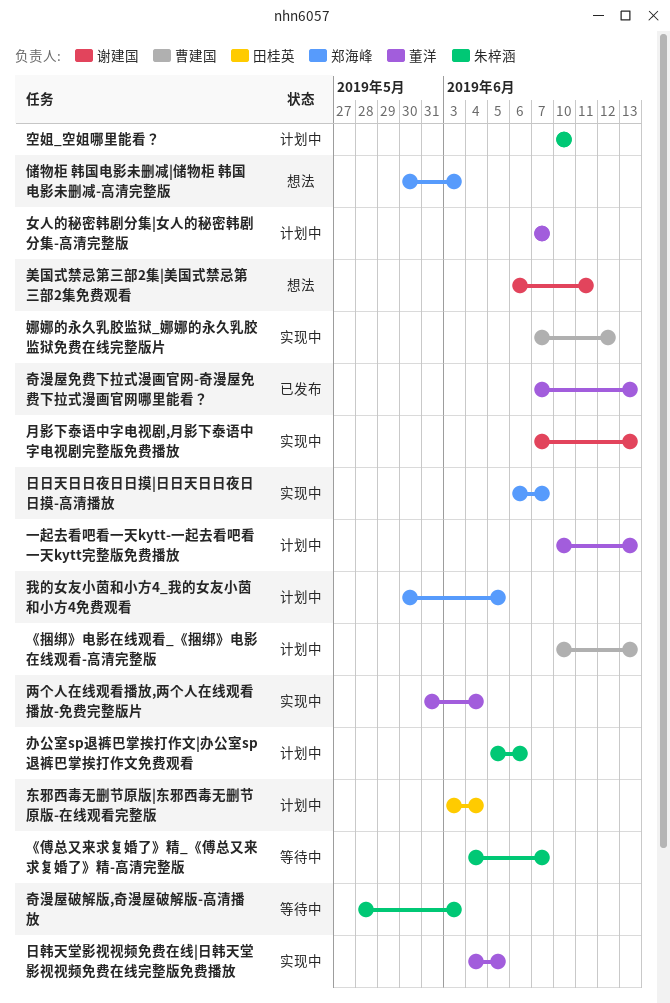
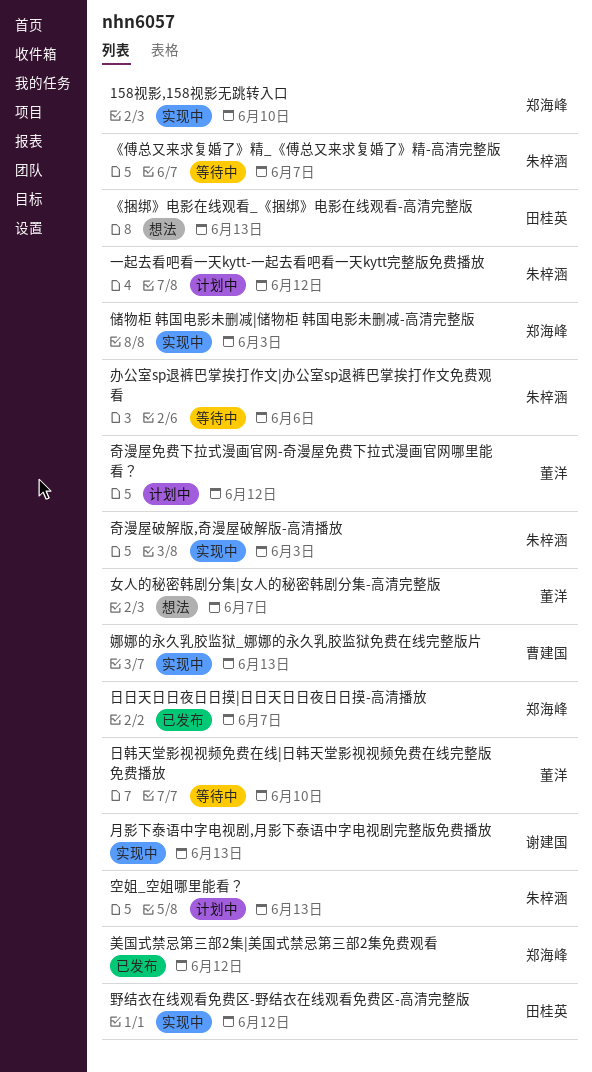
158视影,158视影无跳转入口: none -> present
《捆绑》电影在线观看_《捆绑》电影在线观看-高清完整版, status: 计划中 -> 想法
《捆绑》电影在线观看_《捆绑》电影在线观看-高清完整版, owner: 曹建国 -> 田桂英
一起去看吧看一天kytt-一起去看吧看一天kytt完整版免费播放, owner: 董洋 -> 朱梓涵
一起去看吧看一天kytt-一起去看吧看一天kytt完整版免费播放, due: Jun 13 -> Jun 12
东邪西毒无删节原版|东邪西毒无删节原版-在线观看完整版: present -> none
两个人在线观看播放,两个人在线观看播放-免费完整版片: present -> none
储物柜 韩国电影未删减|储物柜 韩国电影未删减-高清完整版, status: 想法 -> 实现中
办公室sp退裤巴掌挨打作文|办公室sp退裤巴掌挨打作文免费观看, status: 计划中 -> 等待中
奇漫屋免费下拉式漫画官网-奇漫屋免费下拉式漫画官网哪里能看？, status: 已发布 -> 计划中
奇漫屋免费下拉式漫画官网-奇漫屋免费下拉式漫画官网哪里能看？, due: Jun 13 -> Jun 12
奇漫屋破解版,奇漫屋破解版-高清播放, status: 等待中 -> 实现中
女人的秘密韩剧分集|女人的秘密韩剧分集-高清完整版, status: 计划中 -> 想法
娜娜的永久乳胶监狱_娜娜的永久乳胶监狱免费在线完整版片, due: Jun 12 -> Jun 13
我的女友小茵和小方4_我的女友小茵和小方4免费观看: present -> none
日日天日日夜日日摸|日日天日日夜日日摸-高清播放, status: 实现中 -> 已发布
日韩天堂影视视频免费在线|日韩天堂影视视频免费在线完整版免费播放, status: 实现中 -> 等待中
日韩天堂影视视频免费在线|日韩天堂影视视频免费在线完整版免费播放, due: Jun 5 -> Jun 10
空姐_空姐哪里能看？, due: Jun 10 -> Jun 13
美国式禁忌第三部2集|美国式禁忌第三部2集免费观看, status: 想法 -> 已发布
美国式禁忌第三部2集|美国式禁忌第三部2集免费观看, owner: 谢建国 -> 郑海峰
美国式禁忌第三部2集|美国式禁忌第三部2集免费观看, due: Jun 11 -> Jun 12
野结衣在线观看免费区-野结衣在线观看免费区-高清完整版: none -> present

